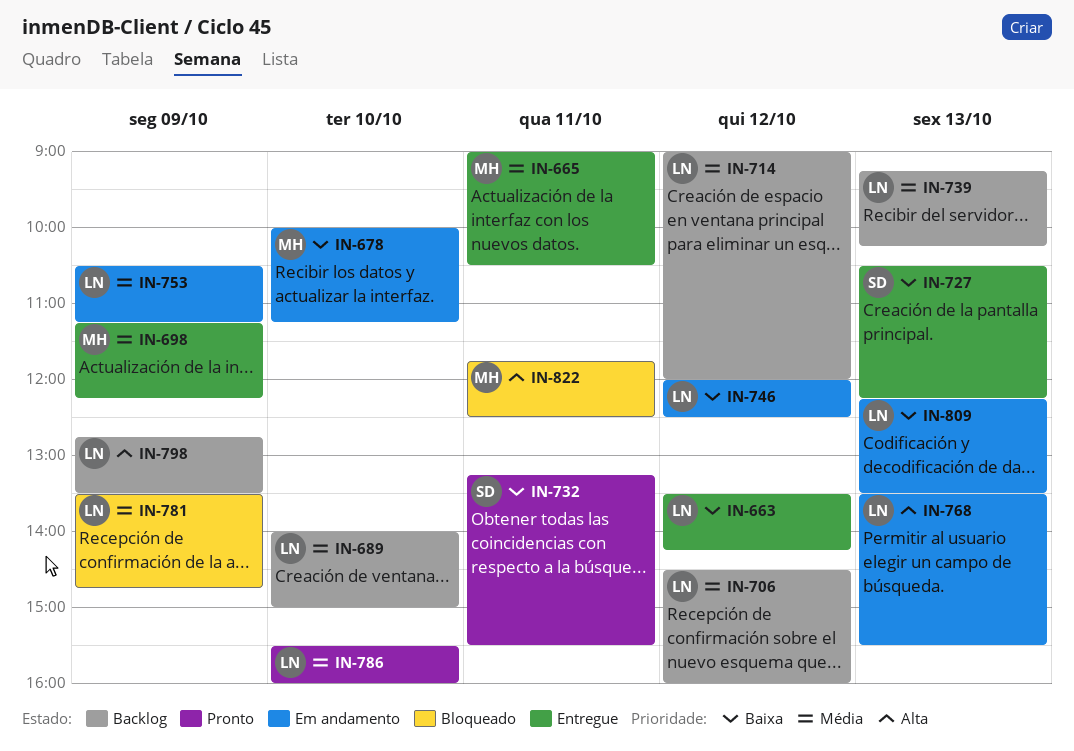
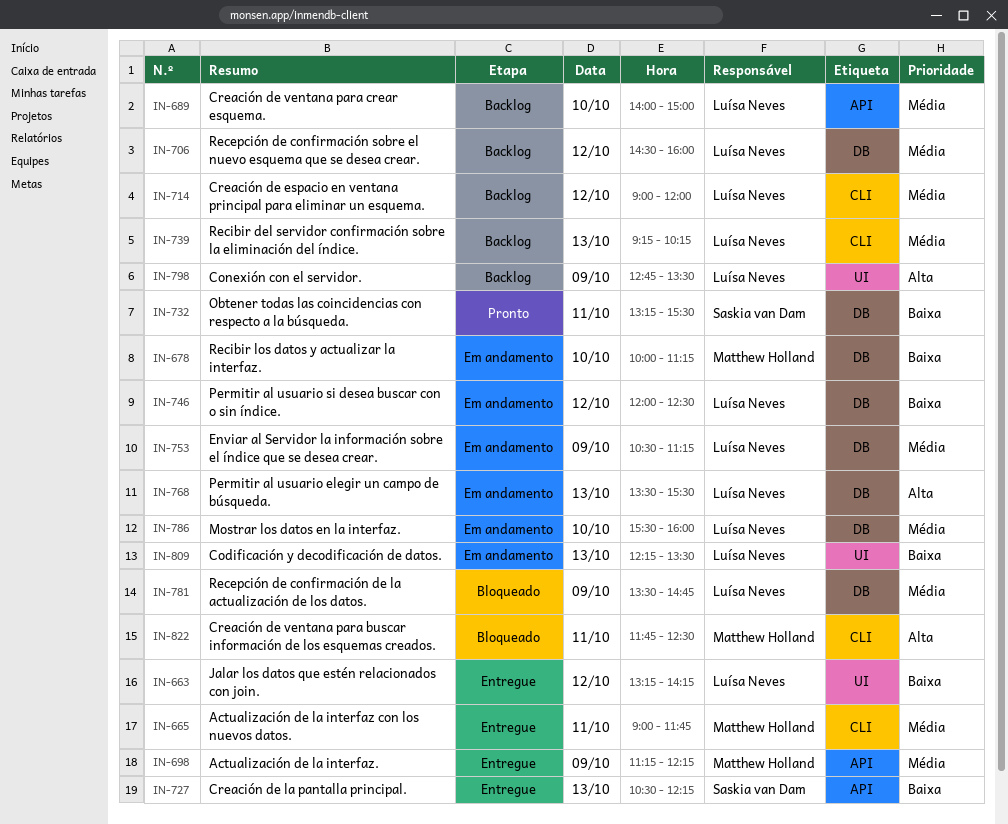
IN-663, begins: 13:30 -> 13:15
IN-665, ends: 10:30 -> 11:45
IN-786, status: Pronto -> Em andamento

